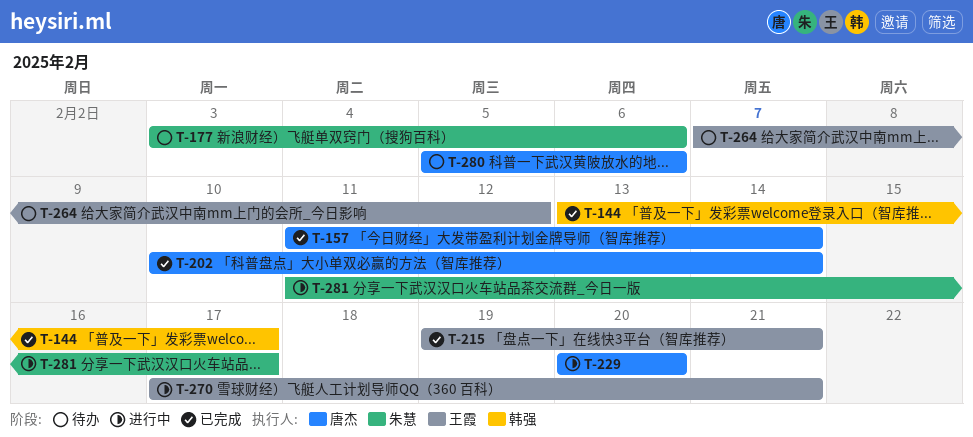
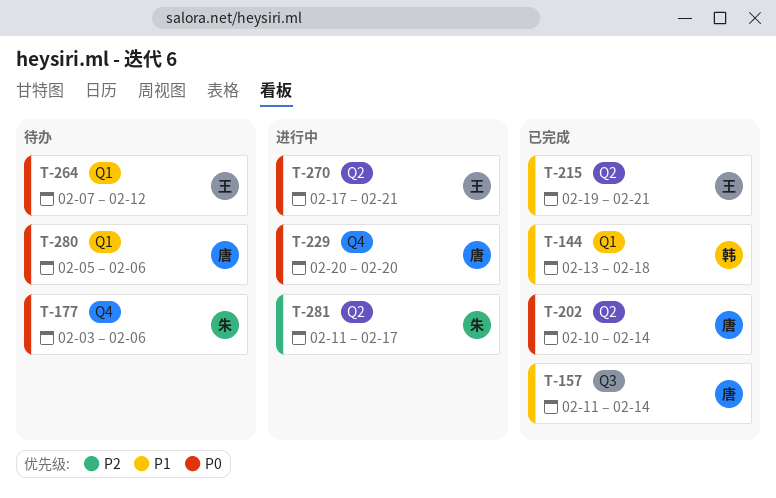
T-144, due: Feb 17 -> Feb 18

